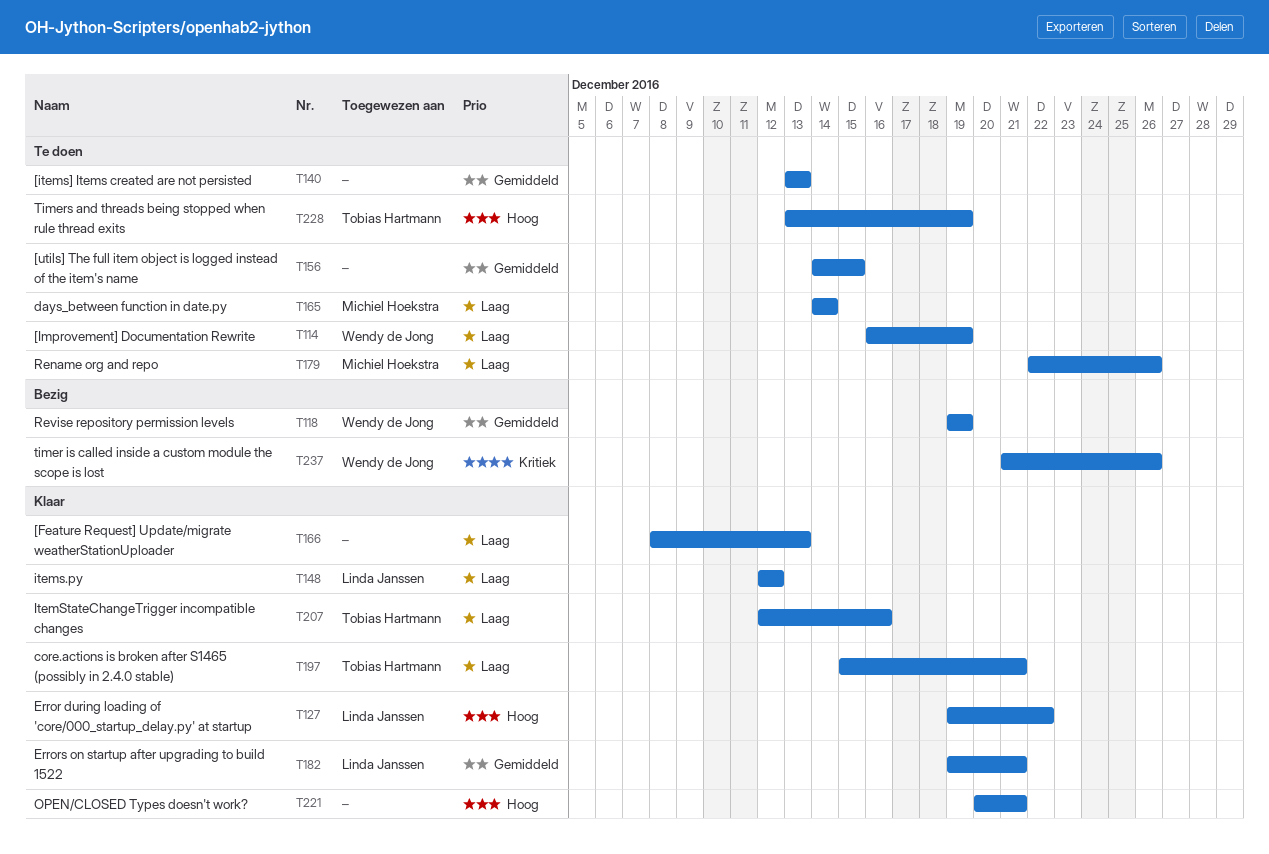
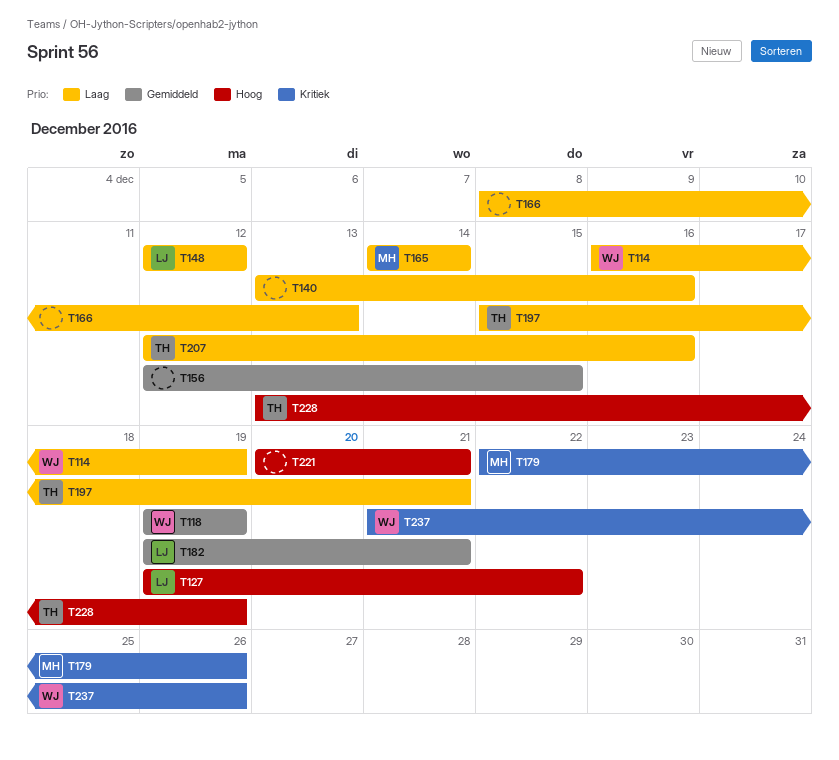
T140, priority: Gemiddeld -> Laag
T140, due: Dec 13 -> Dec 16
T156, start: Dec 14 -> Dec 12
T179, priority: Laag -> Kritiek

